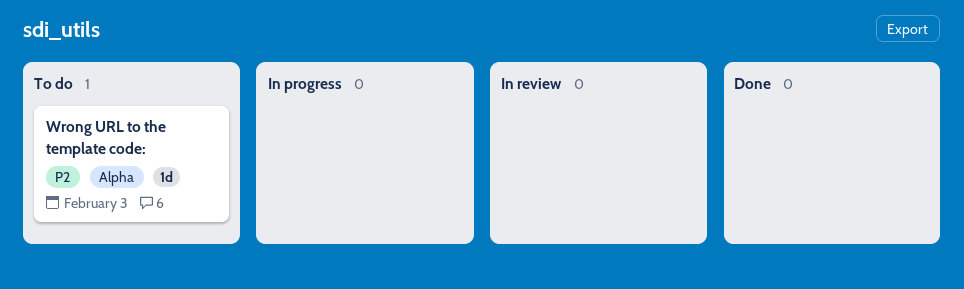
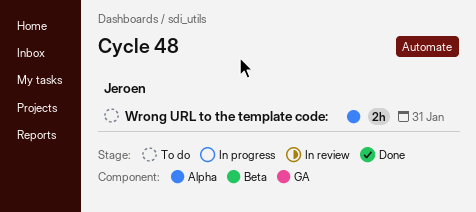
Wrong URL to the template code:, estimate: 1d -> 2h
Wrong URL to the template code:, due: Feb 3 -> Jan 31

